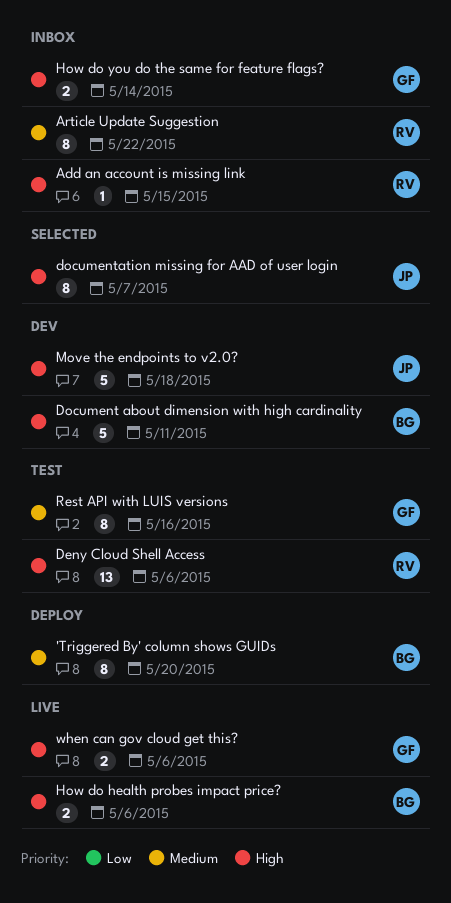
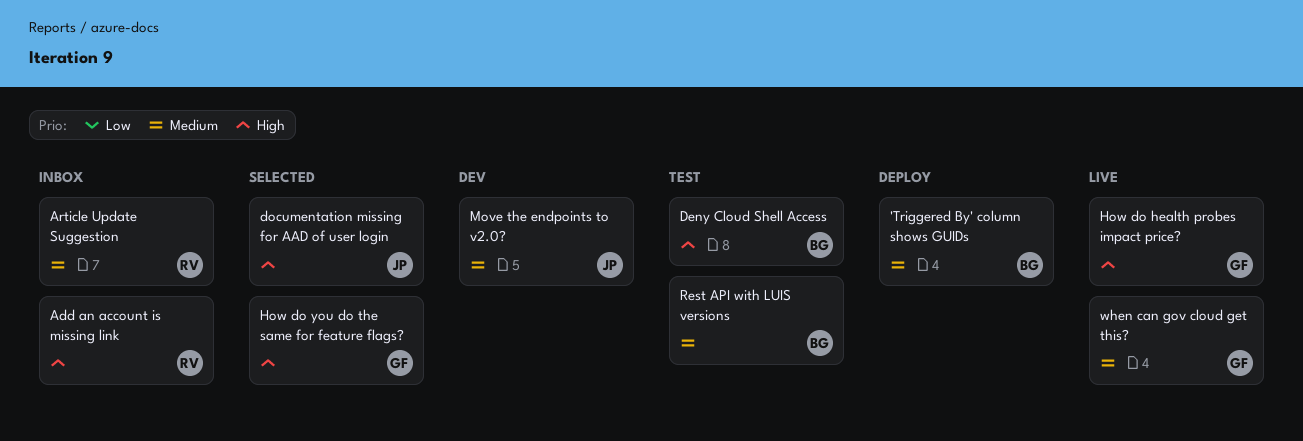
Deny Cloud Shell Access, owner: RV -> BG
Document about dimension with high cardinality: present -> none
How do health probes impact price?, owner: BG -> GF
How do you do the same for feature flags?, status: Inbox -> Selected
Move the endpoints to v2.0?, priority: High -> Medium
Rest API with LUIS versions, owner: GF -> BG
when can gov cloud get this?, priority: High -> Medium

